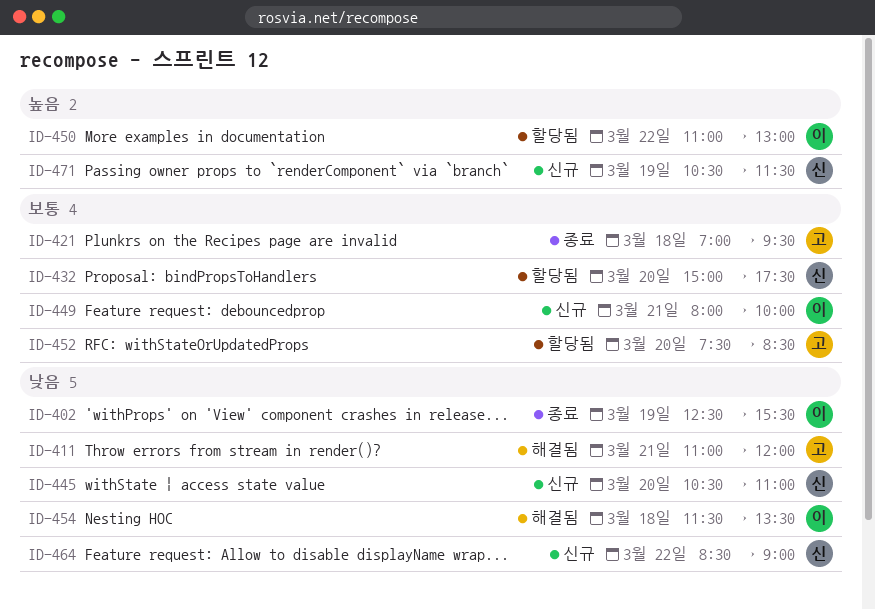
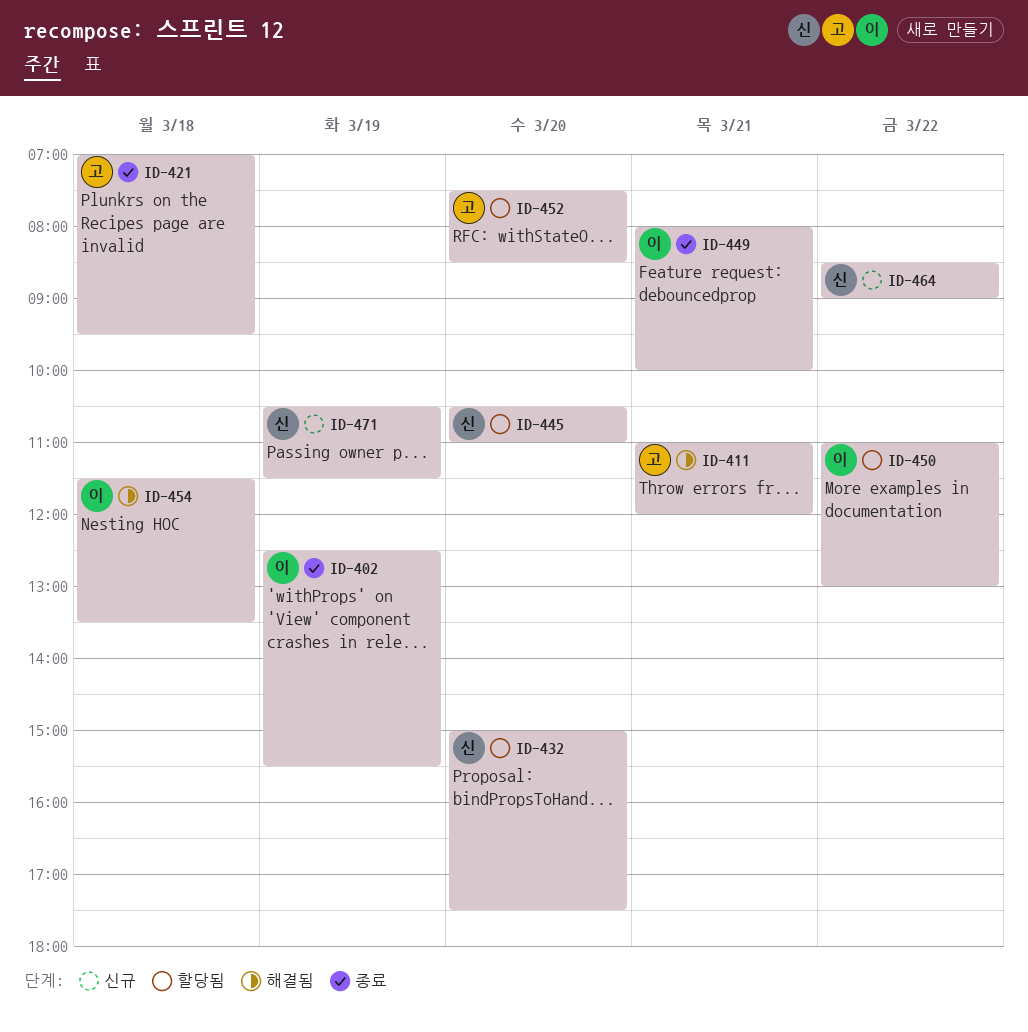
ID-445, status: 신규 -> 할당됨
ID-449, status: 신규 -> 종료

